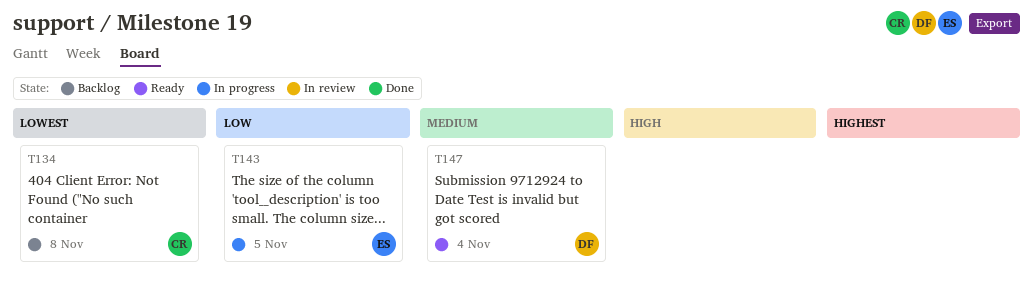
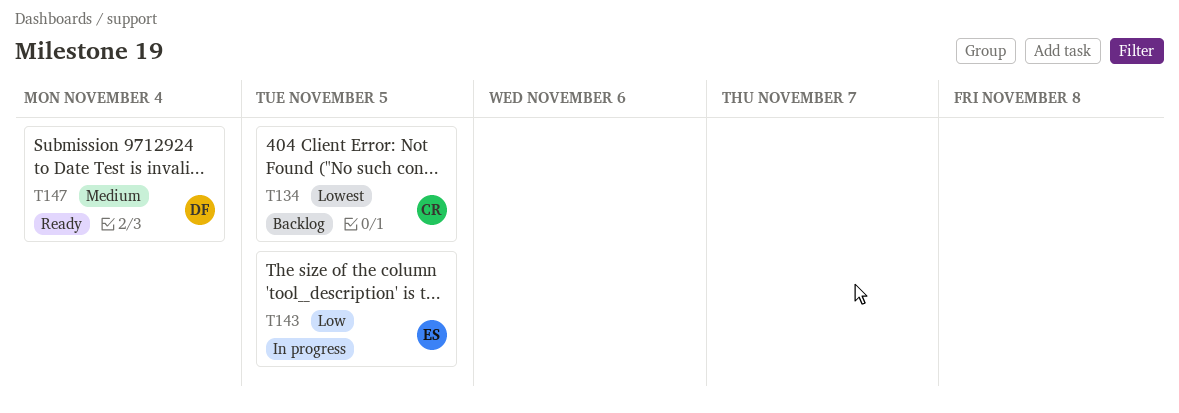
T134, due: Nov 8 -> Nov 5

